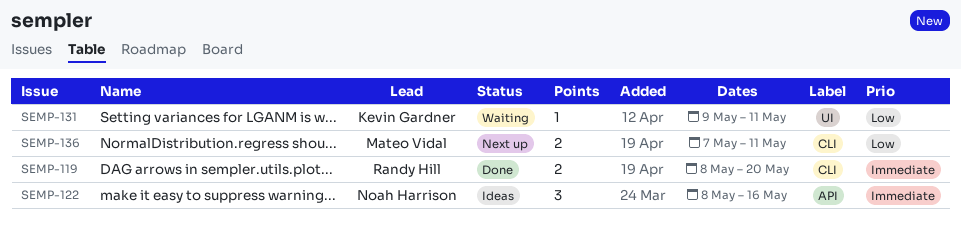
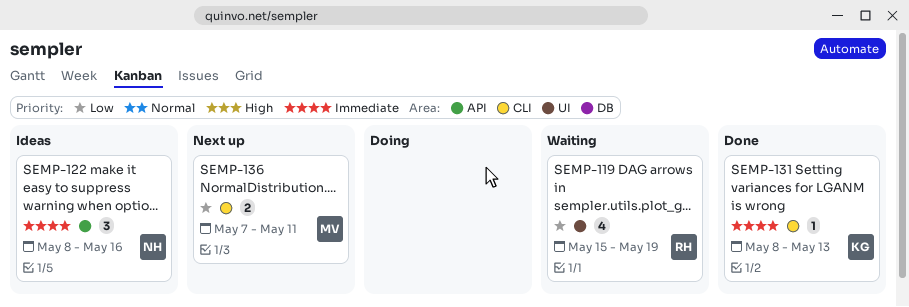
SEMP-119, status: Done -> Waiting
SEMP-119, priority: Immediate -> Low
SEMP-119, label: CLI -> UI
SEMP-119, estimate: 2 -> 4
SEMP-119, start: May 8 -> May 15
SEMP-119, due: May 20 -> May 19
SEMP-131, status: Waiting -> Done
SEMP-131, priority: Low -> Immediate
SEMP-131, label: UI -> CLI
SEMP-131, start: May 9 -> May 8
SEMP-131, due: May 11 -> May 13

